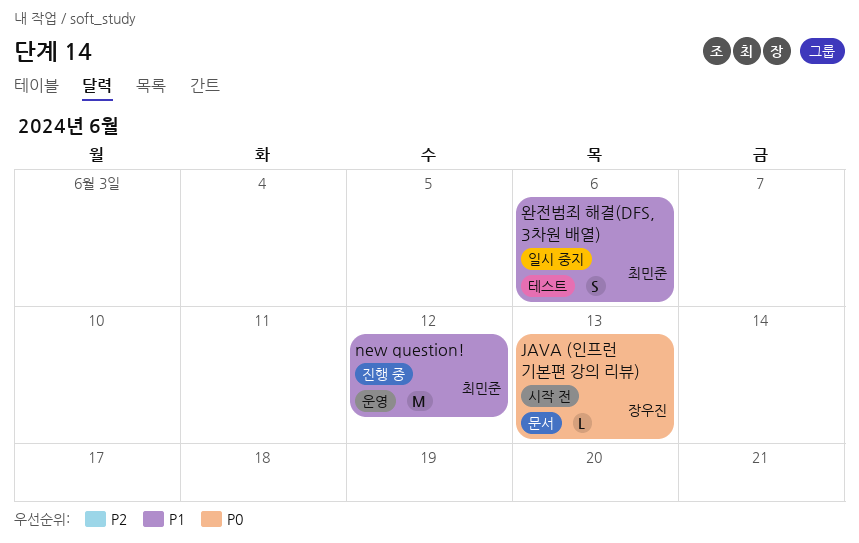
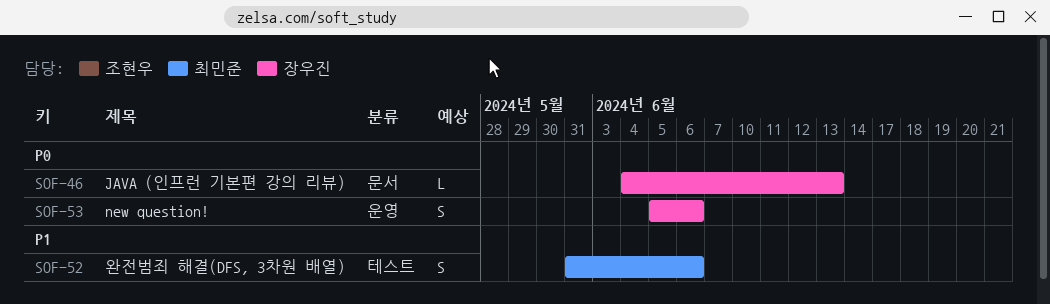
new question!, owner: 최민준 -> 장우진
new question!, priority: P1 -> P0
new question!, estimate: M -> S
new question!, due: Jun 12 -> Jun 6

